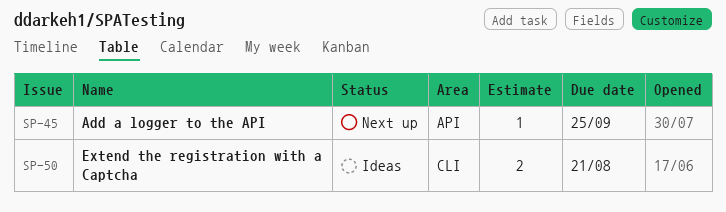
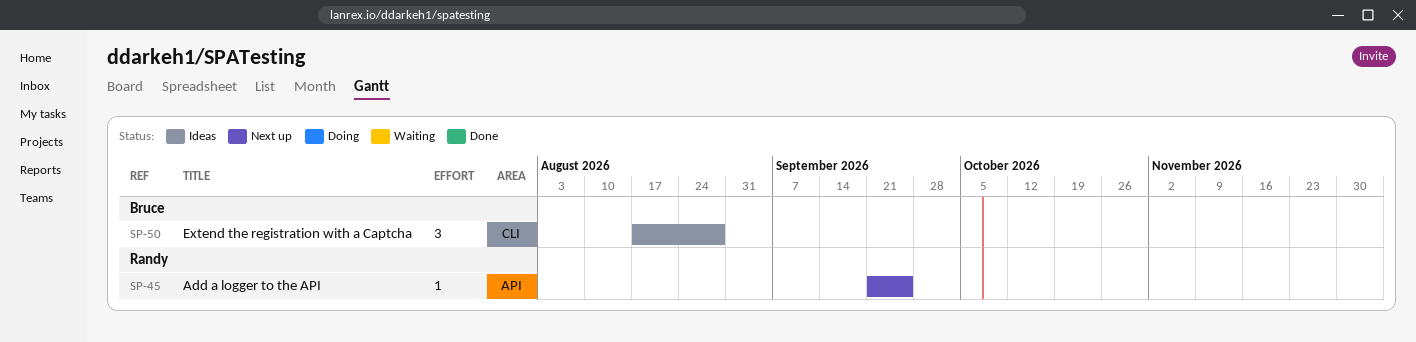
SP-50, estimate: 2 -> 3
SP-50, due: Aug 21 -> Aug 28

